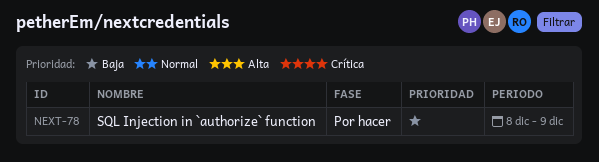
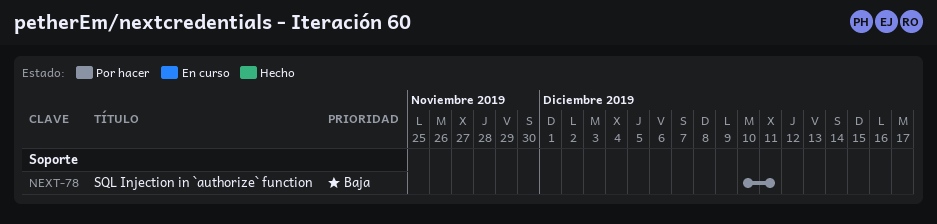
NEXT-78, start: Dec 8 -> Dec 10
NEXT-78, due: Dec 9 -> Dec 11

